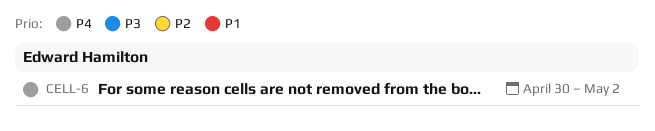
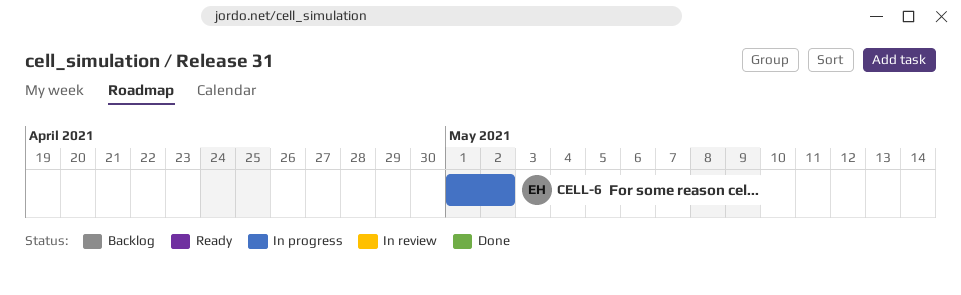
CELL-6, start: Apr 30 -> May 1

